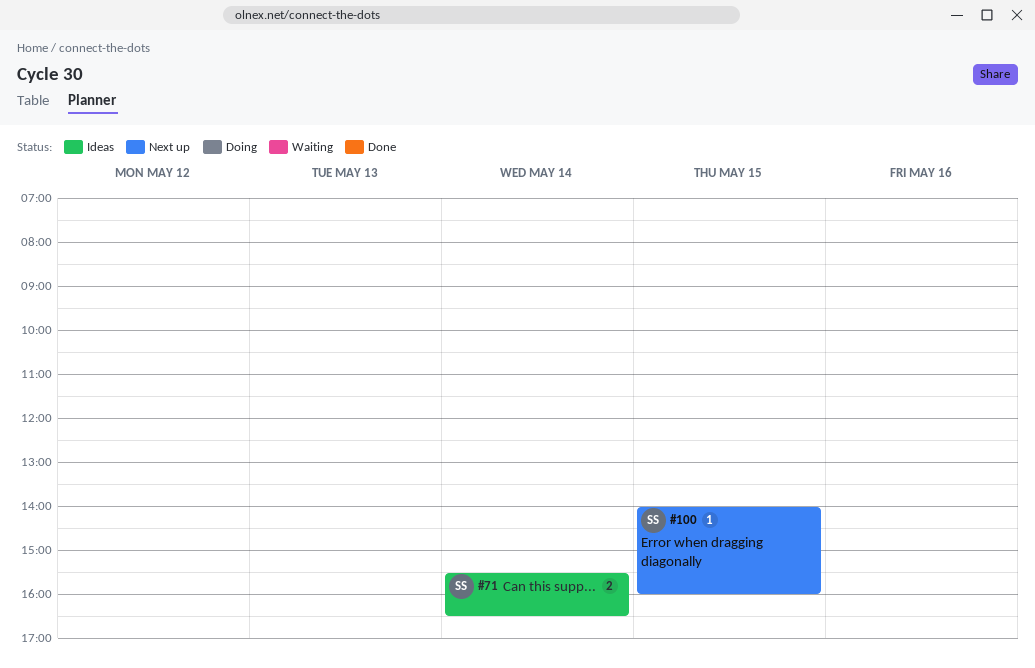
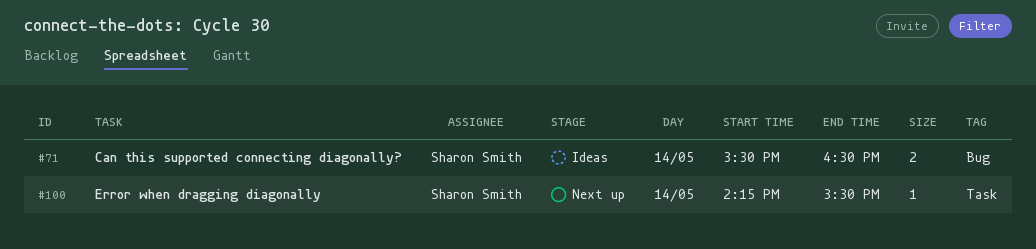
#100, day: May 15 -> May 14
#100, begins: 14:00 -> 14:15
#100, ends: 16:00 -> 15:30

